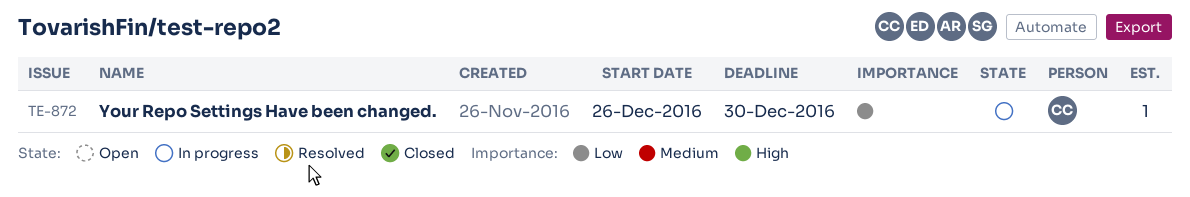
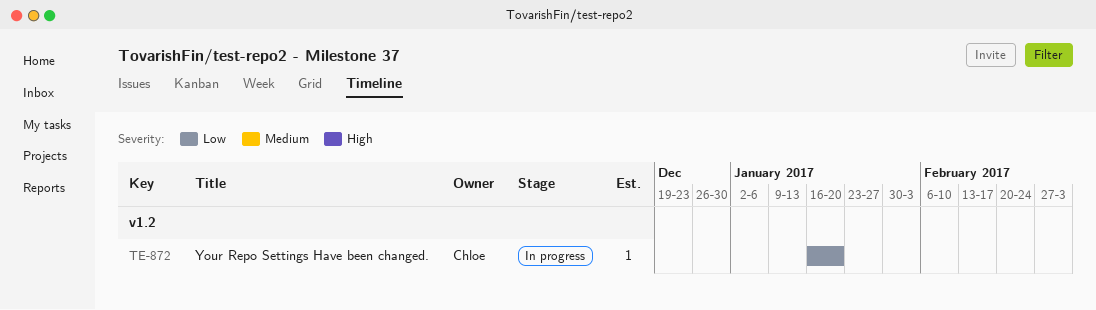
TE-872, start: Dec 26 -> Jan 16
TE-872, due: Dec 30 -> Jan 20

